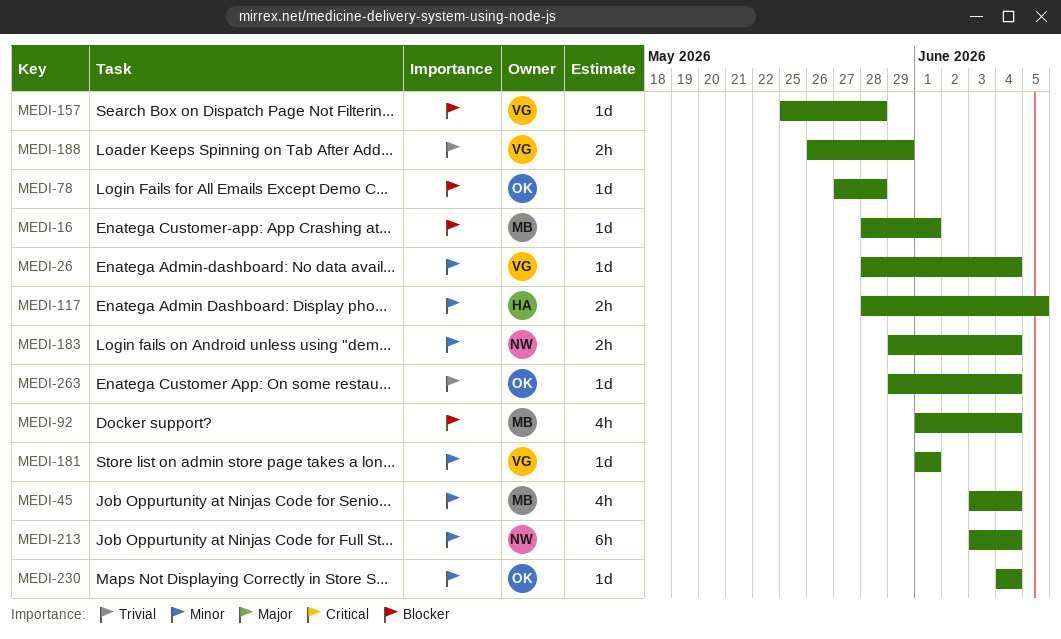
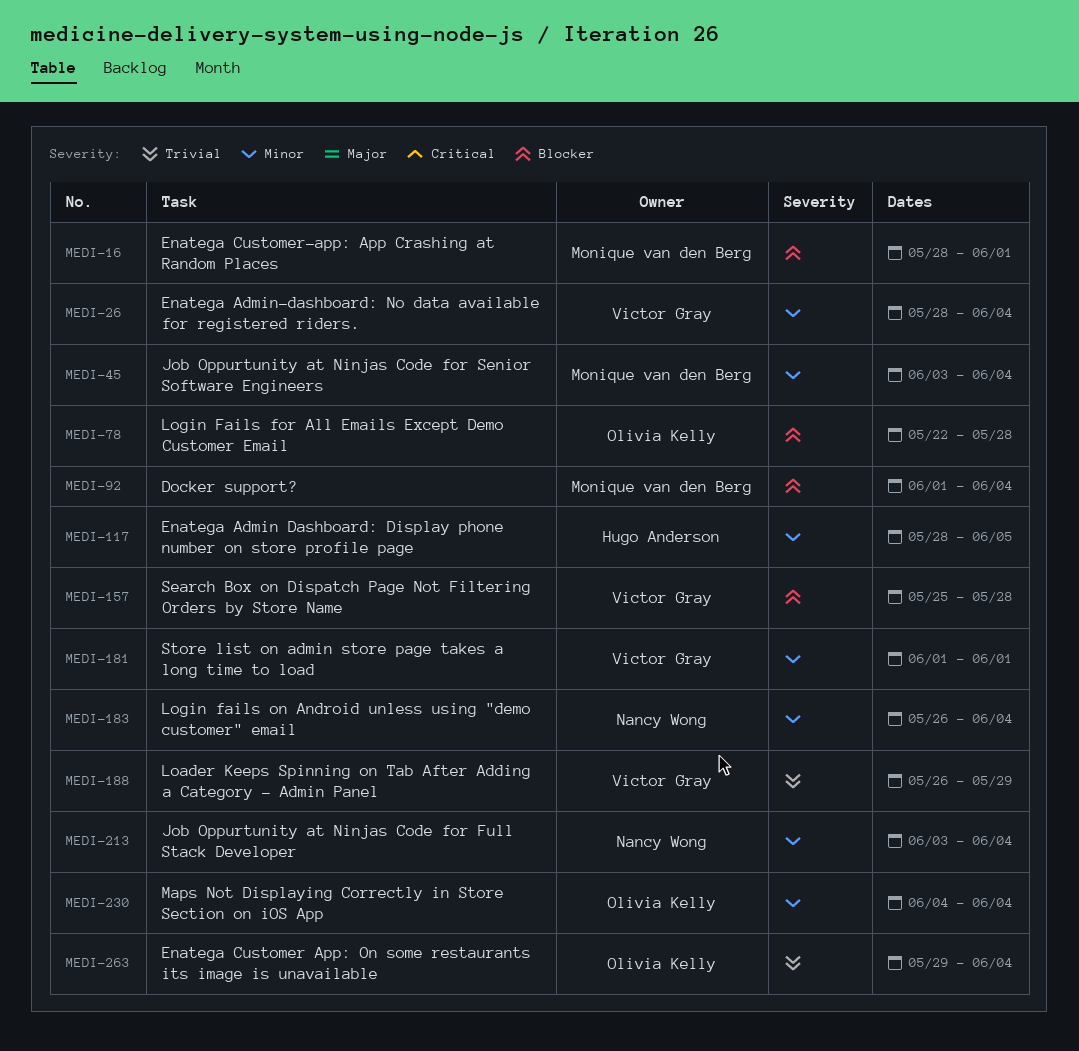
MEDI-78, start: May 27 -> May 22
MEDI-183, start: May 29 -> May 26

